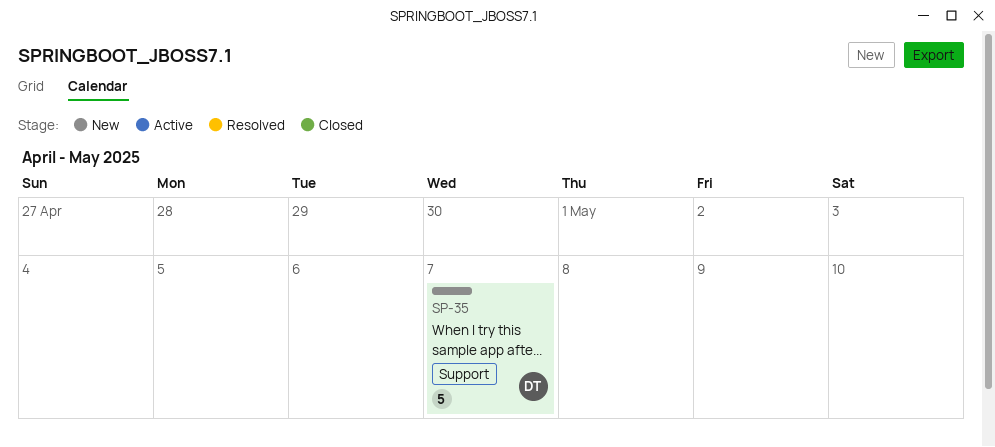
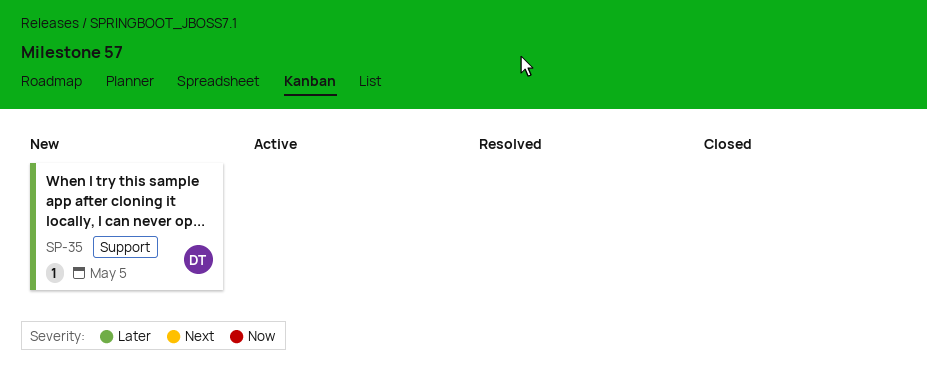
SP-35, estimate: 5 -> 1
SP-35, due: May 7 -> May 5

